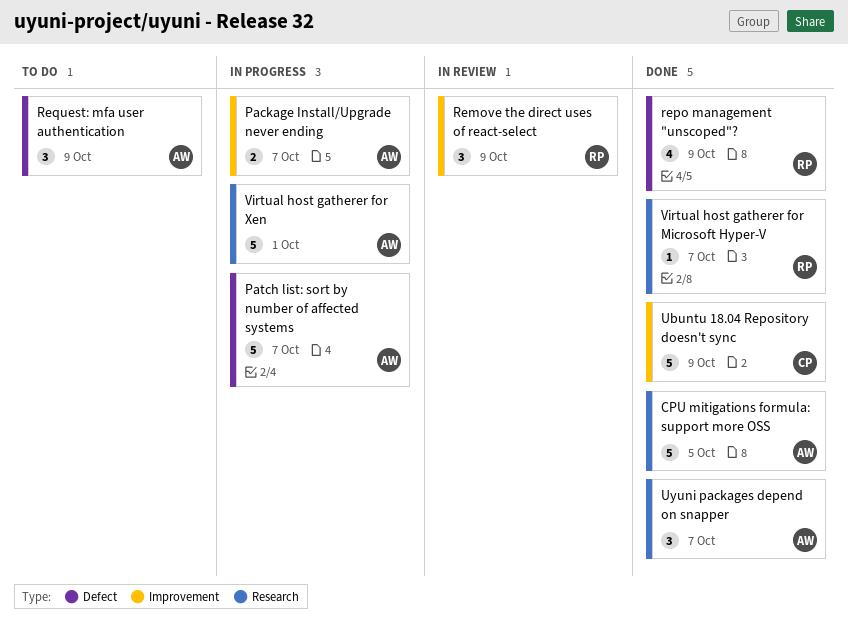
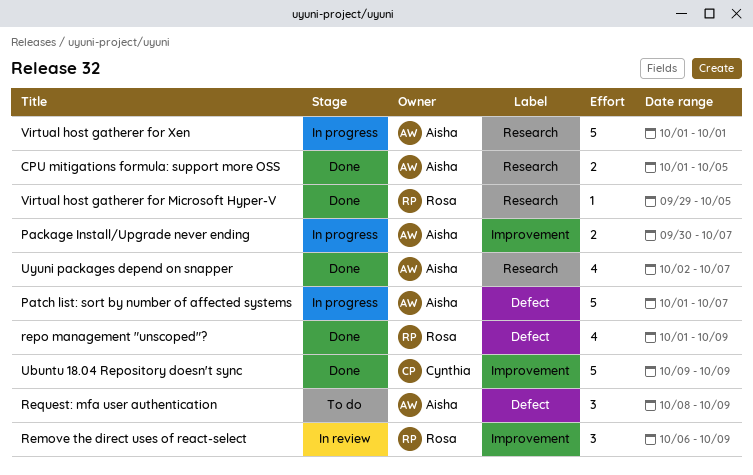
CPU mitigations formula: support more OSS, estimate: 5 -> 2
Uyuni packages depend on snapper, estimate: 3 -> 4
Virtual host gatherer for Microsoft Hyper-V, due: Oct 7 -> Oct 5

